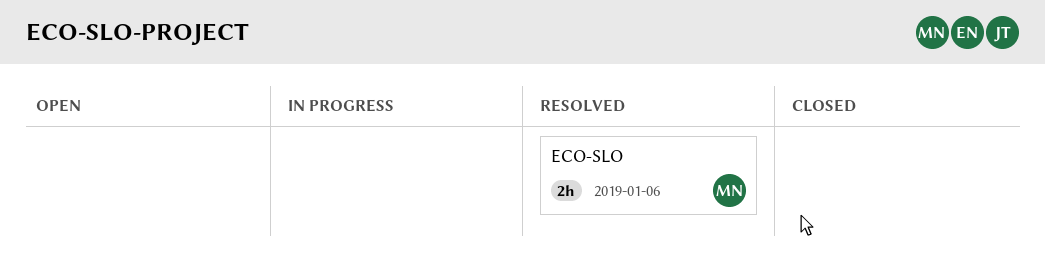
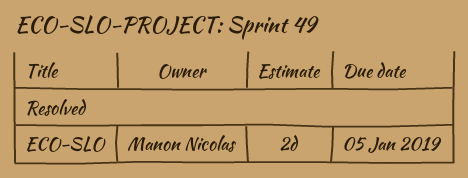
ECO-SLO, estimate: 2h -> 2d
ECO-SLO, due: Jan 6 -> Jan 5

